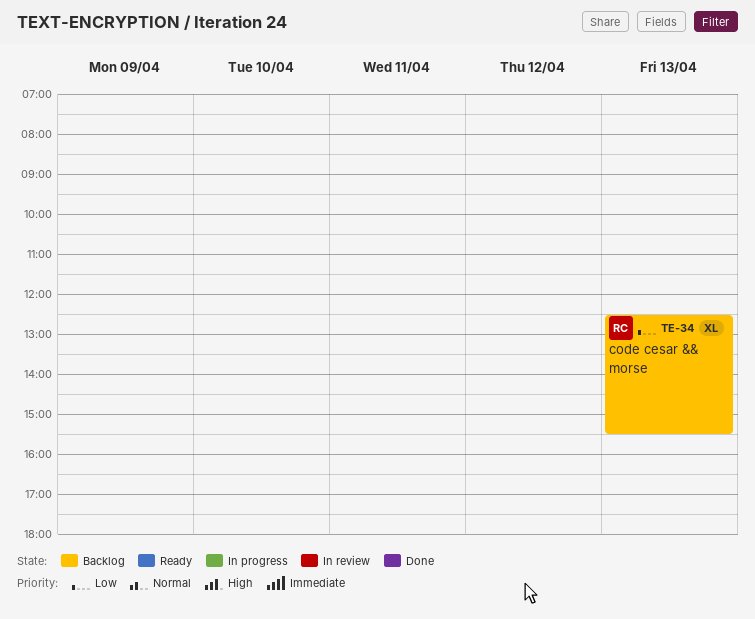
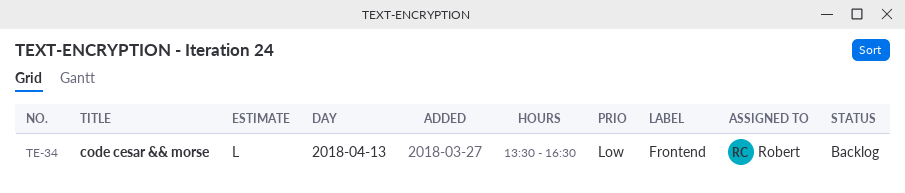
TE-34, estimate: XL -> L
TE-34, begins: 12:30 -> 13:30
TE-34, ends: 15:30 -> 16:30

